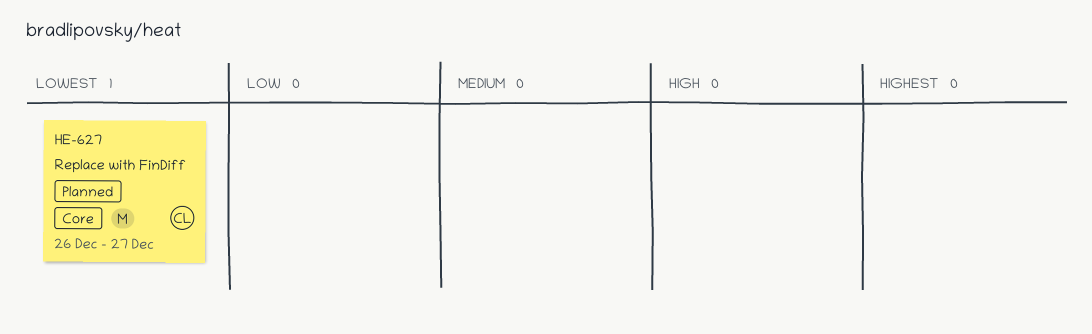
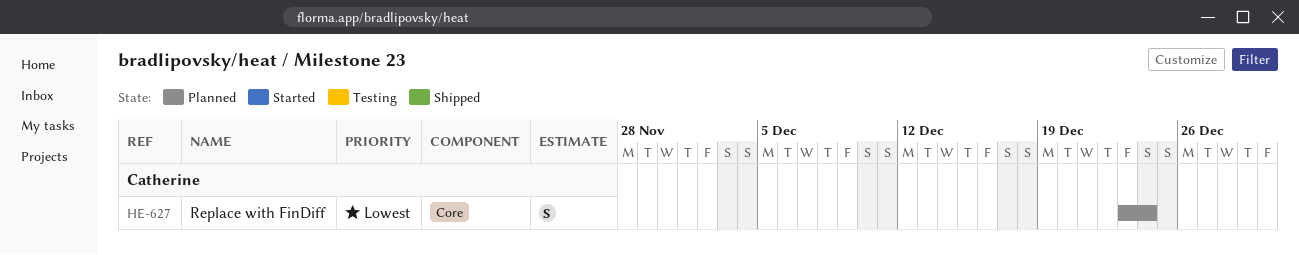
HE-627, estimate: M -> S
HE-627, start: Dec 26 -> Dec 23
HE-627, due: Dec 27 -> Dec 24

